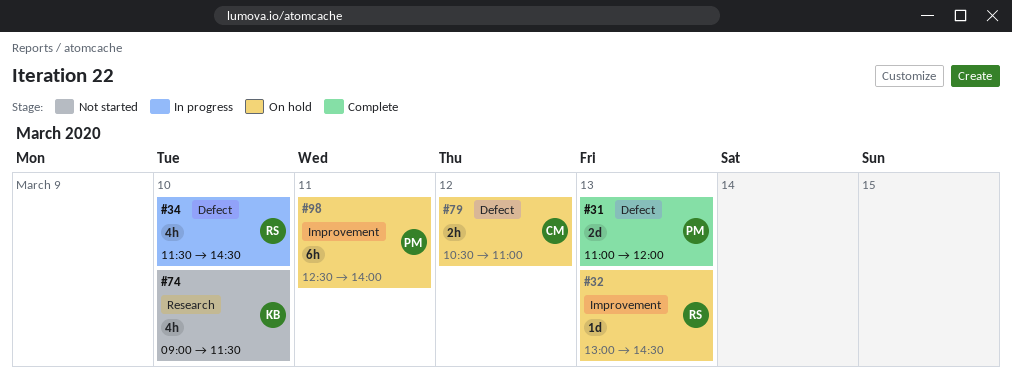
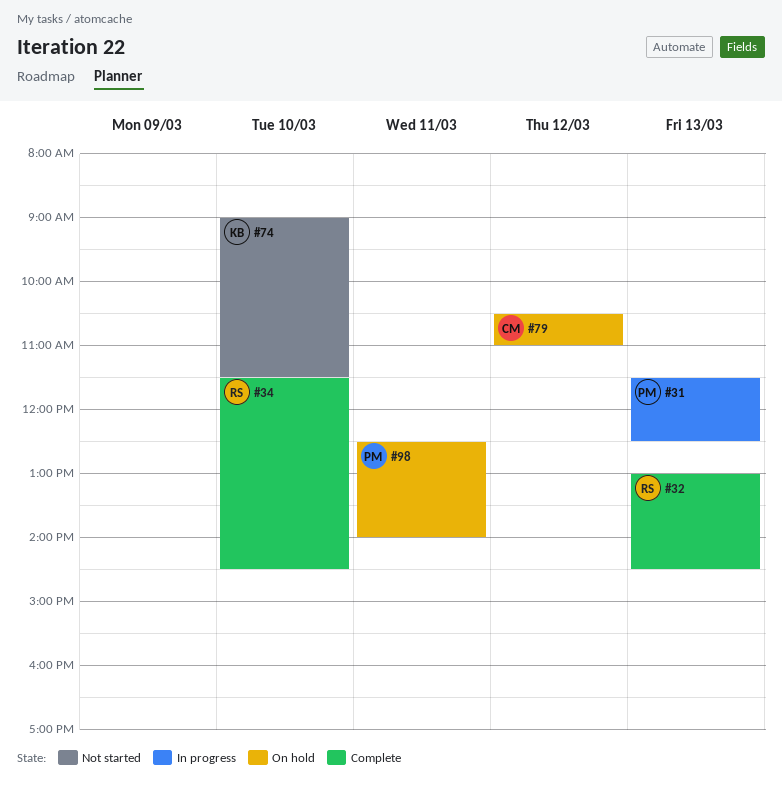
#31, status: Complete -> In progress
#31, begins: 11:00 -> 11:30
#31, ends: 12:00 -> 12:30
#32, status: On hold -> Complete
#34, status: In progress -> Complete

